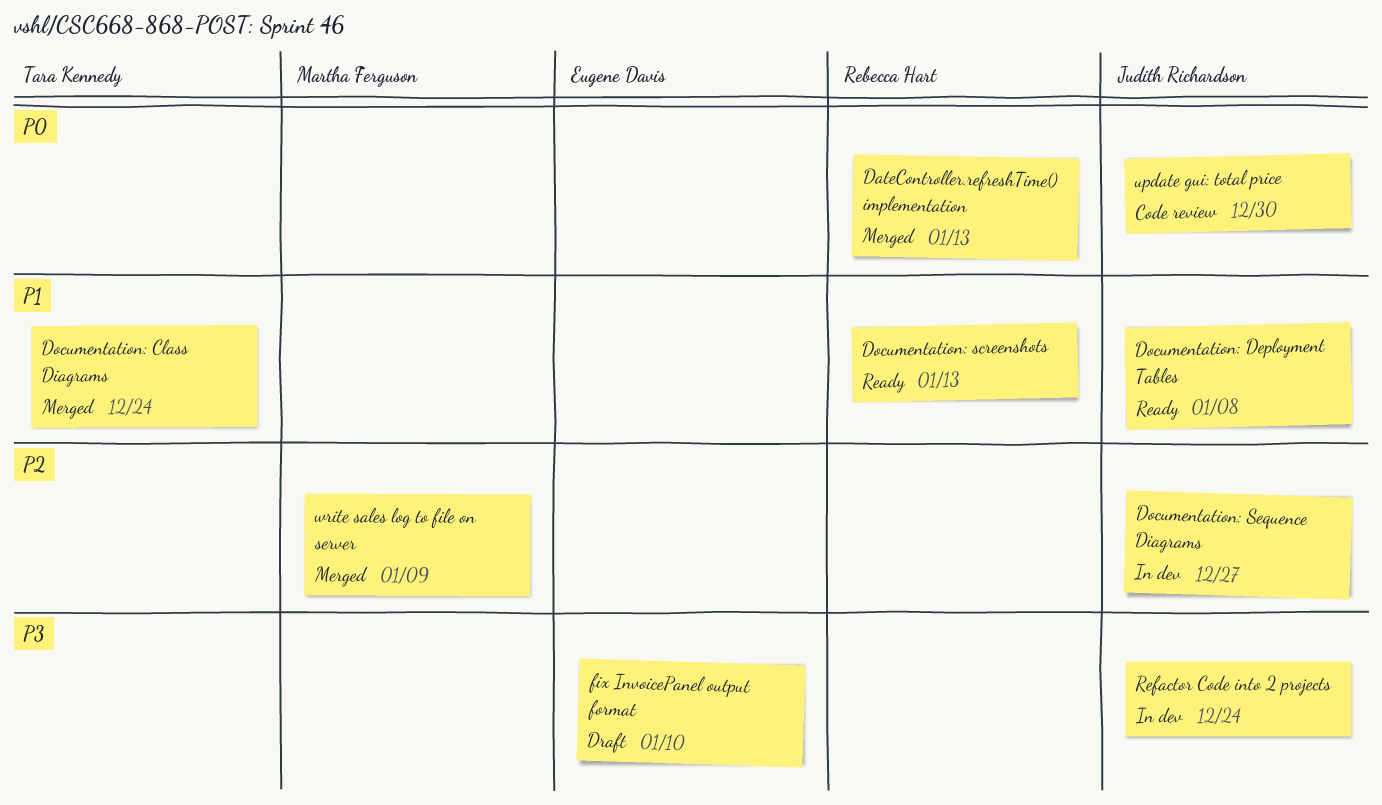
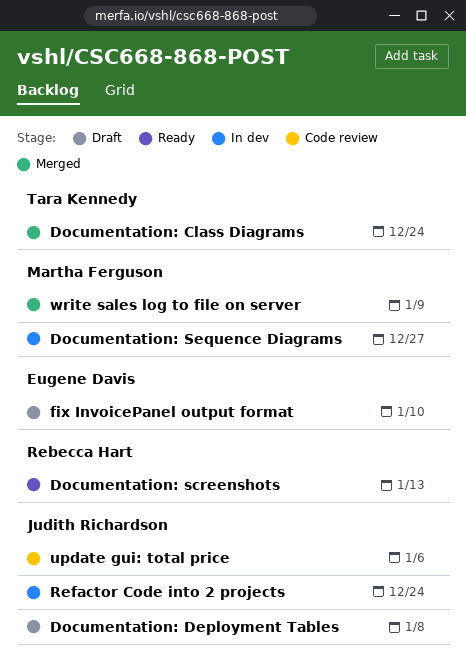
DateController.refreshTime() implementation: present -> none
Documentation: Deployment Tables, status: Ready -> Draft
Documentation: Sequence Diagrams, owner: Judith Richardson -> Martha Ferguson
update gui: total price, due: Dec 30 -> Jan 6

